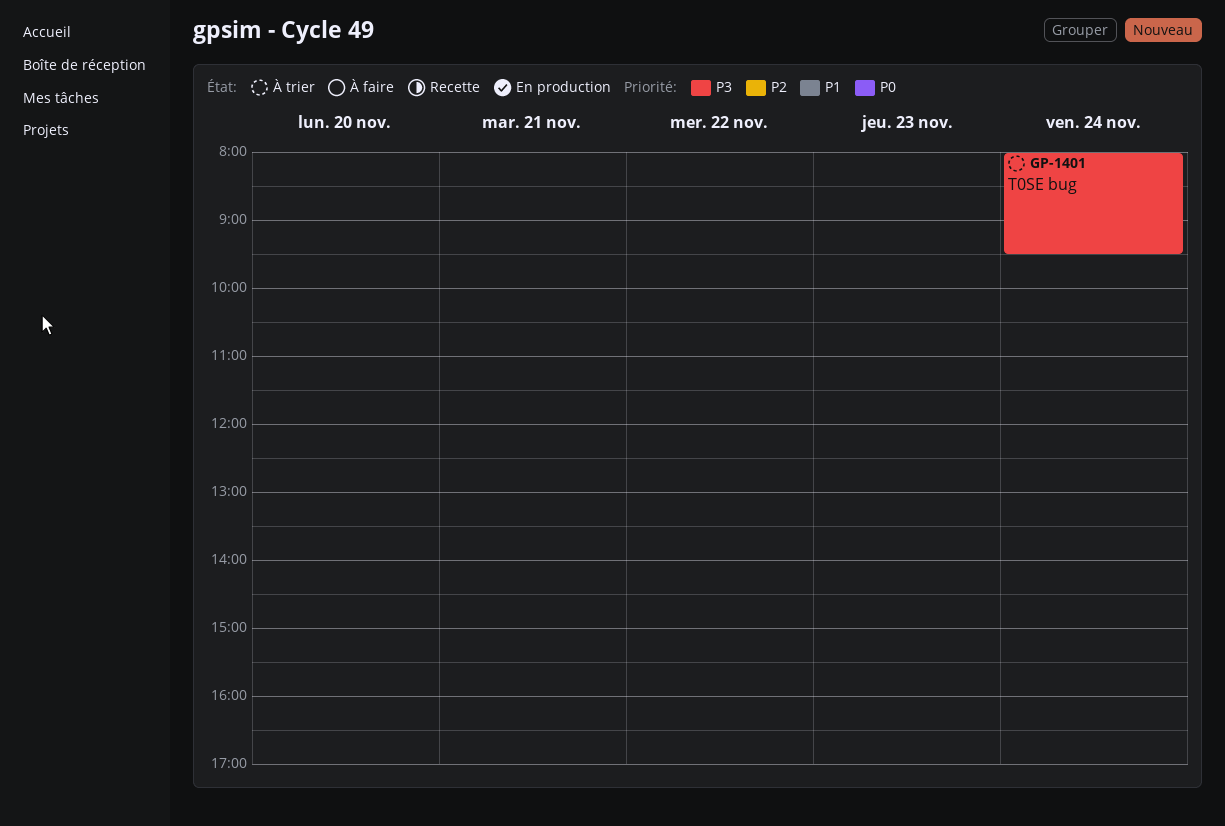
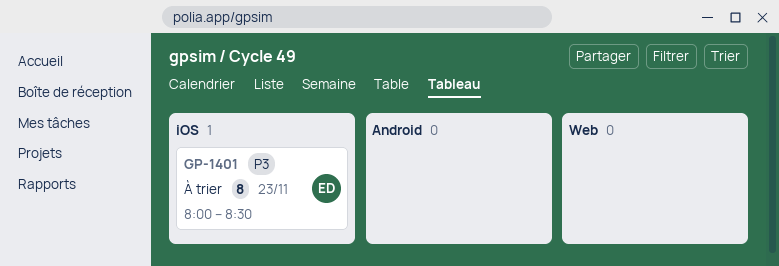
GP-1401, day: Nov 24 -> Nov 23
GP-1401, ends: 09:30 -> 08:30

